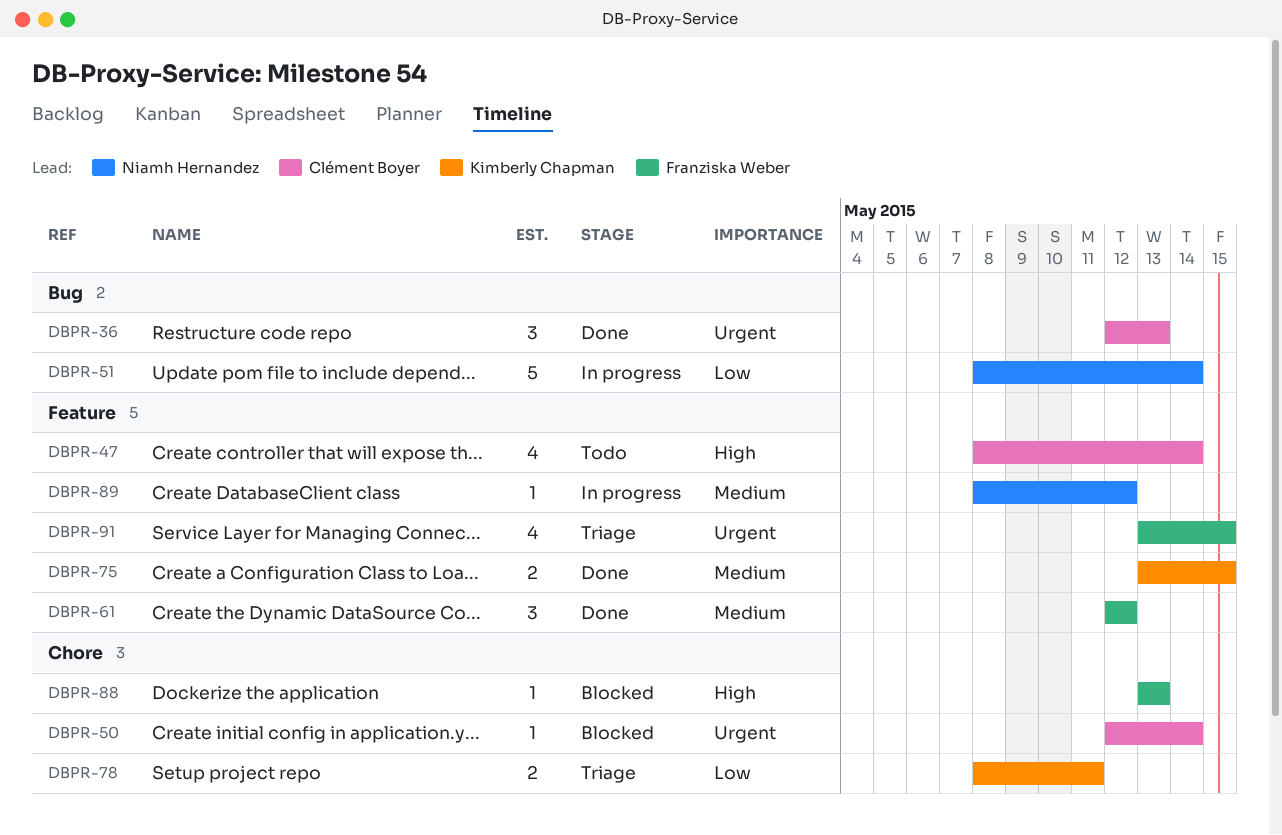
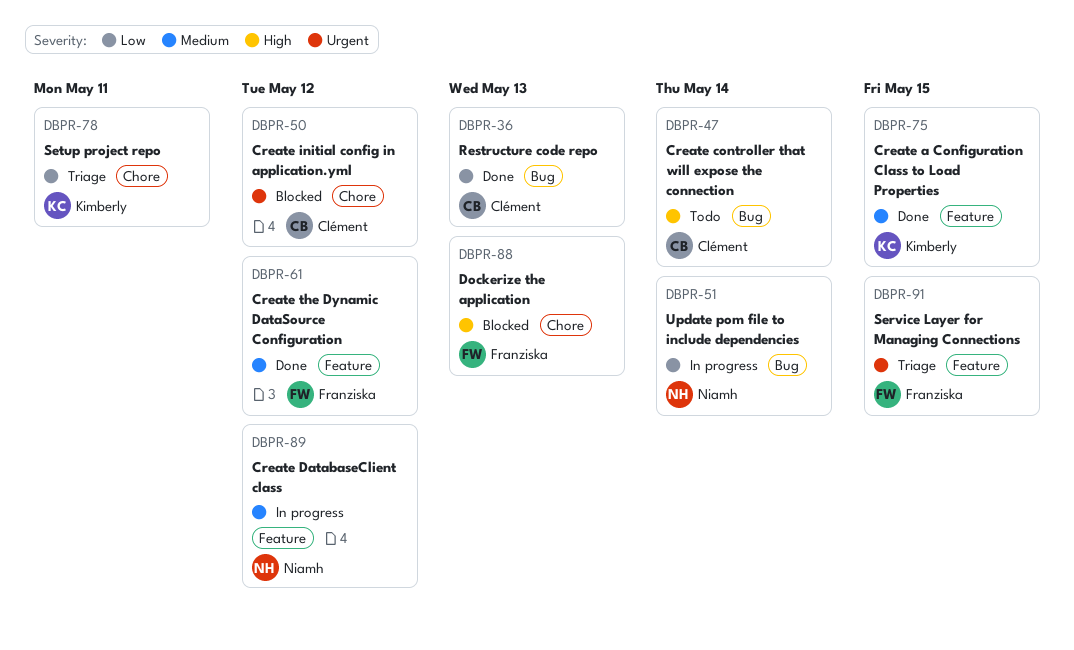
DBPR-36, priority: Urgent -> Low
DBPR-47, label: Feature -> Bug
DBPR-50, due: May 14 -> May 12

